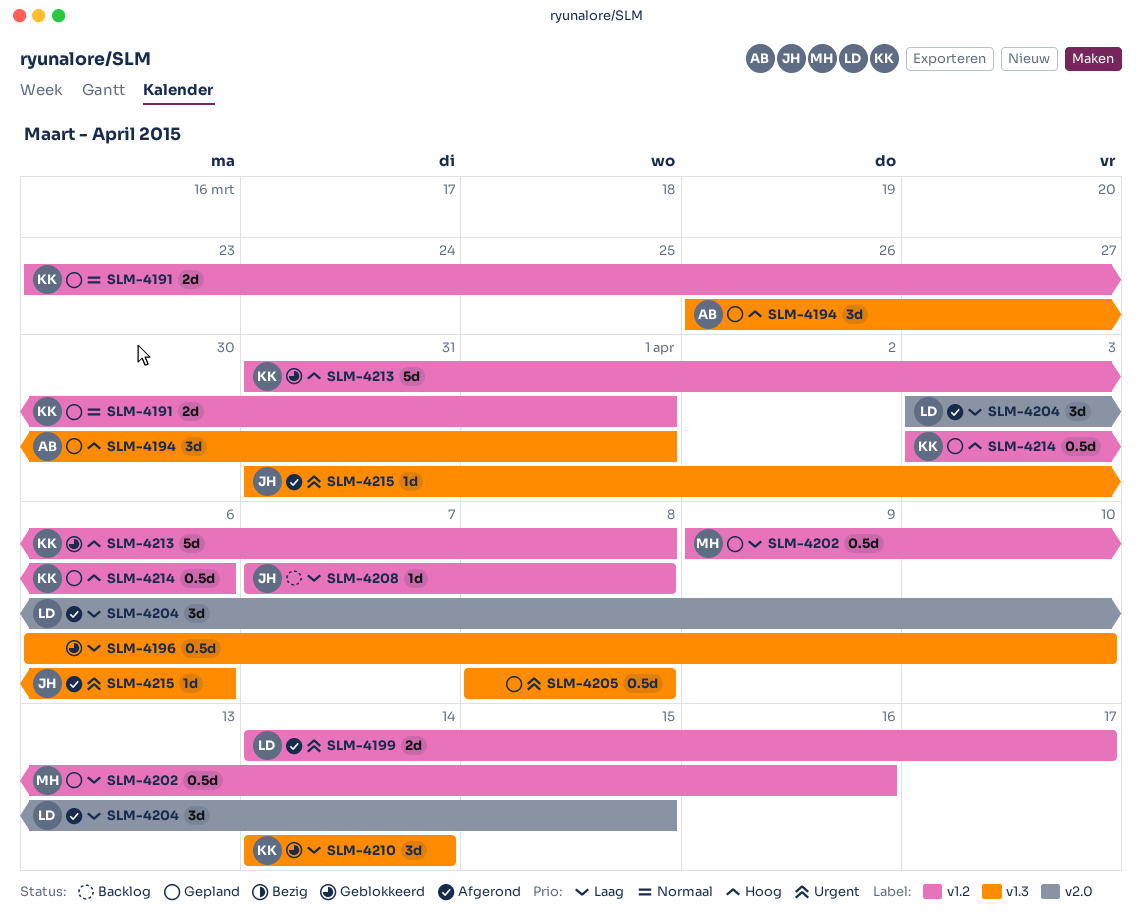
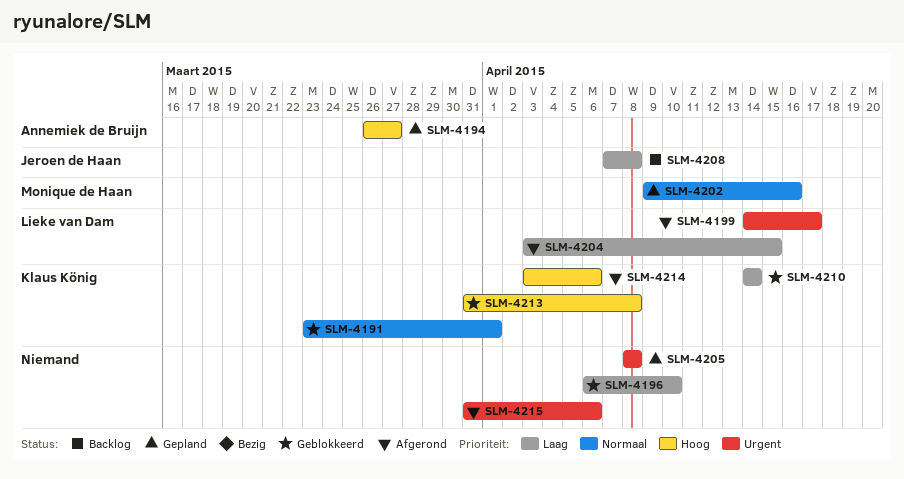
SLM-4191, status: Gepland -> Geblokkeerd
SLM-4194, due: Apr 1 -> Mar 27
SLM-4202, priority: Laag -> Normaal
SLM-4214, status: Gepland -> Afgerond
SLM-4215, owner: Jeroen de Haan -> none

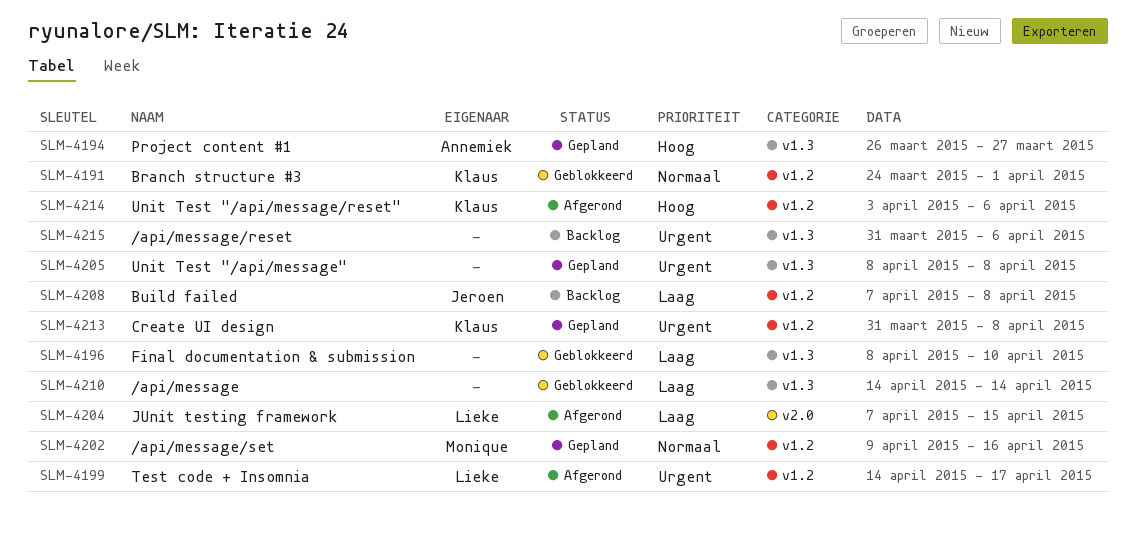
SLM-4191, start: Mar 23 -> Mar 24
SLM-4196, start: Apr 6 -> Apr 8
SLM-4204, start: Apr 3 -> Apr 7
SLM-4210, owner: Klaus König -> none
SLM-4213, status: Geblokkeerd -> Gepland
SLM-4213, priority: Hoog -> Urgent
SLM-4215, status: Afgerond -> Backlog

